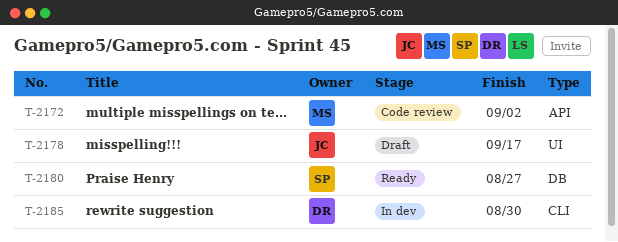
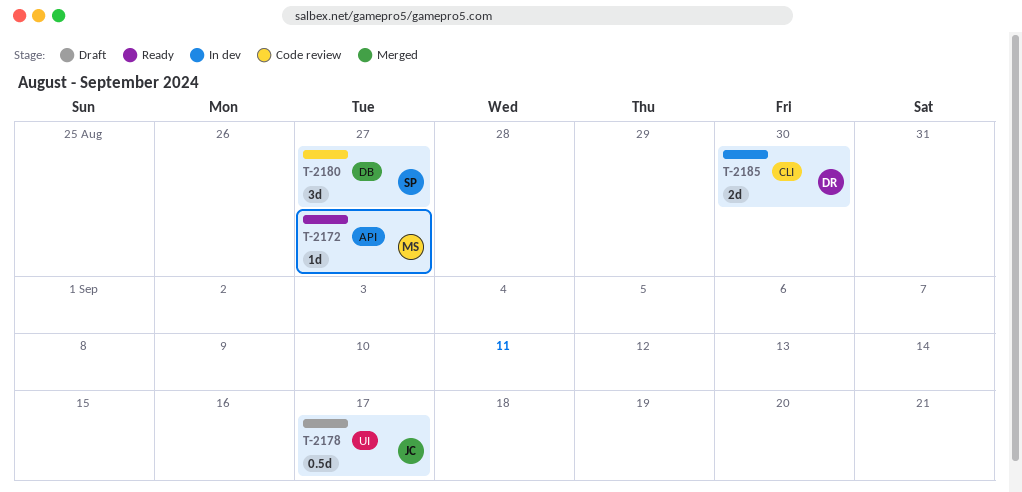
T-2172, status: Code review -> Ready
T-2172, due: Sep 2 -> Aug 27
T-2180, status: Ready -> Code review

